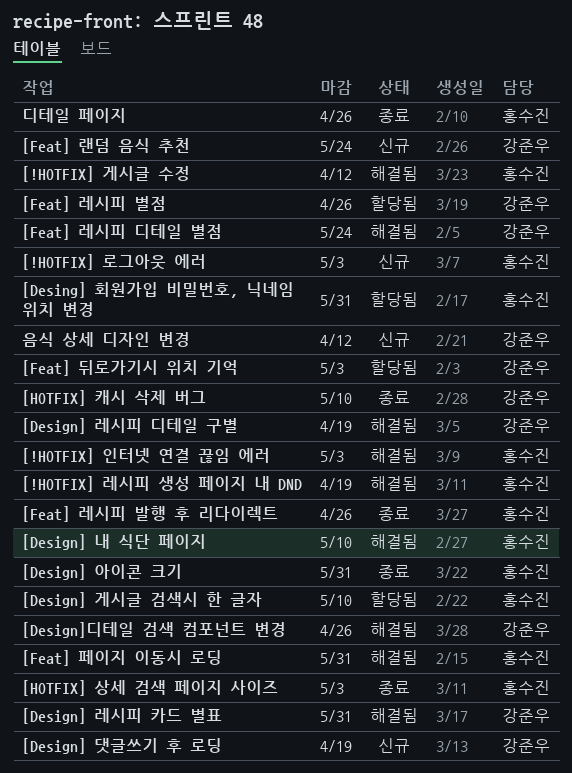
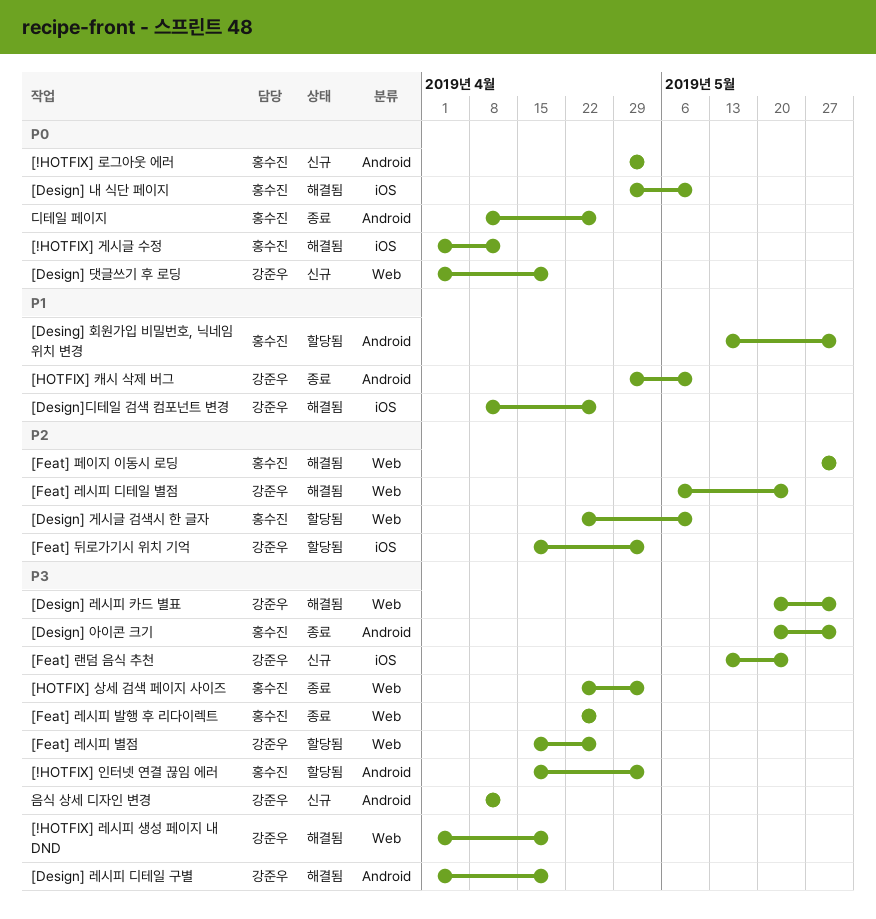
[!HOTFIX] 레시피 생성 페이지 내 DND, owner: 홍수진 -> 강준우
[!HOTFIX] 인터넷 연결 끊임 에러, status: 해결됨 -> 할당됨

